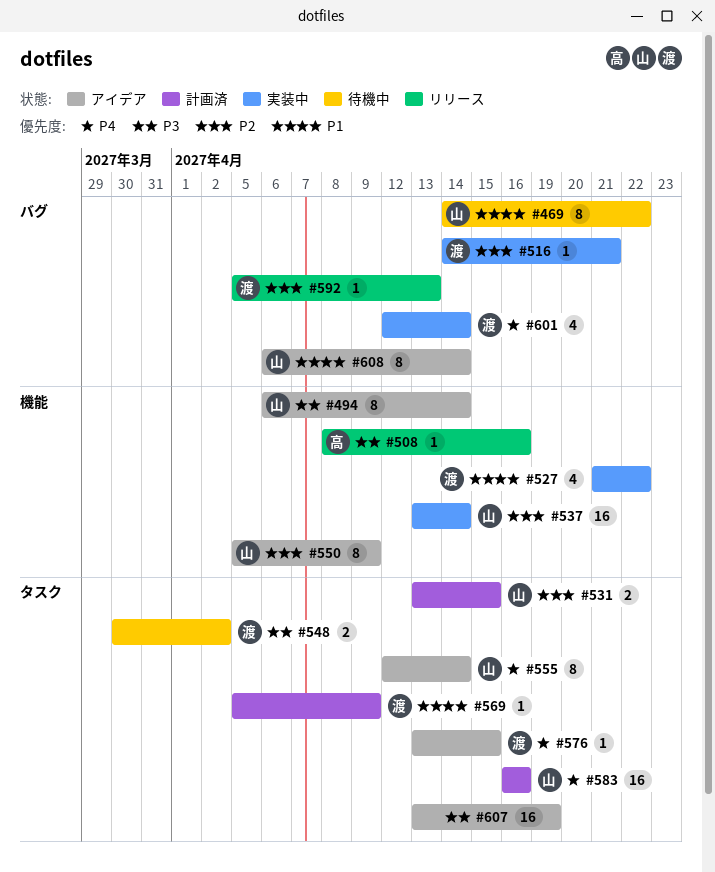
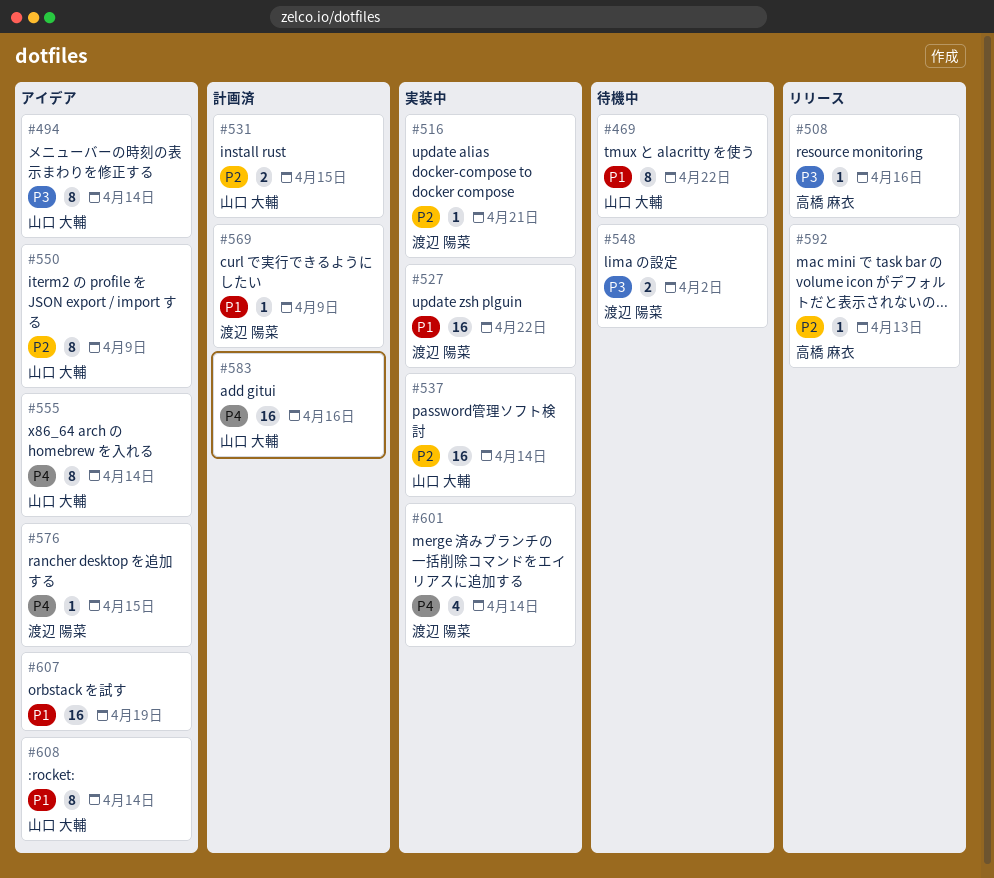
#527, estimate: 4 -> 16
#592, owner: 渡辺 陽菜 -> 高橋 麻衣
#607, priority: P3 -> P1

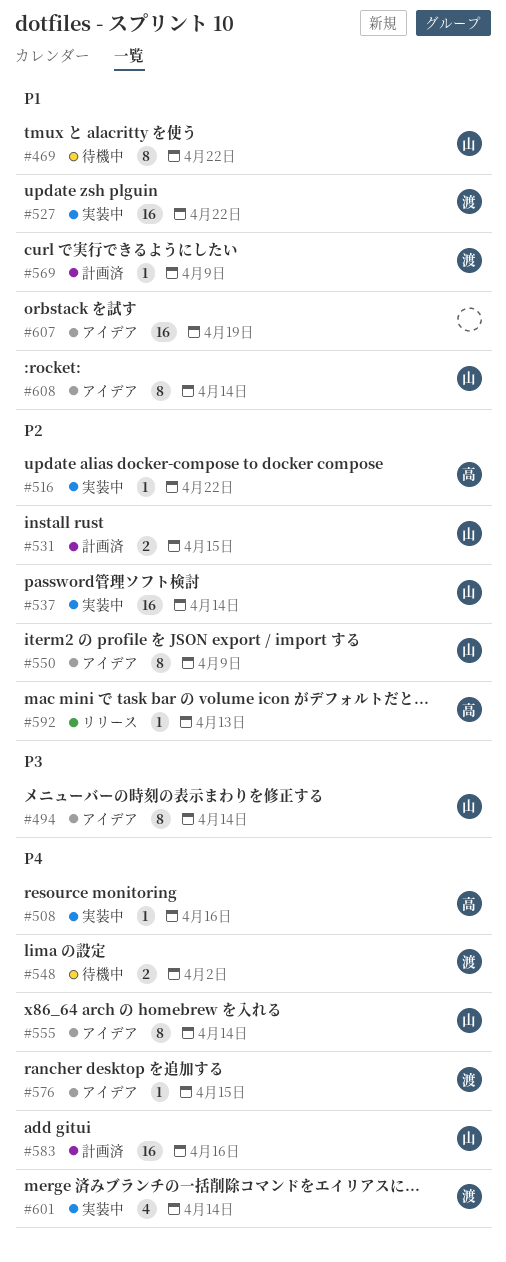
#508, status: リリース -> 実装中
#508, priority: P3 -> P4
#516, owner: 渡辺 陽菜 -> 高橋 麻衣
#516, due: Apr 21 -> Apr 22
#548, priority: P3 -> P4

